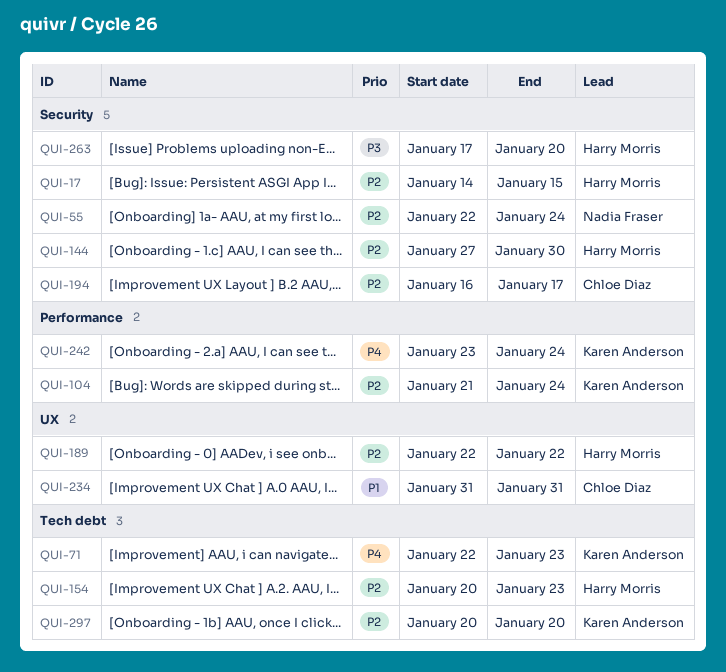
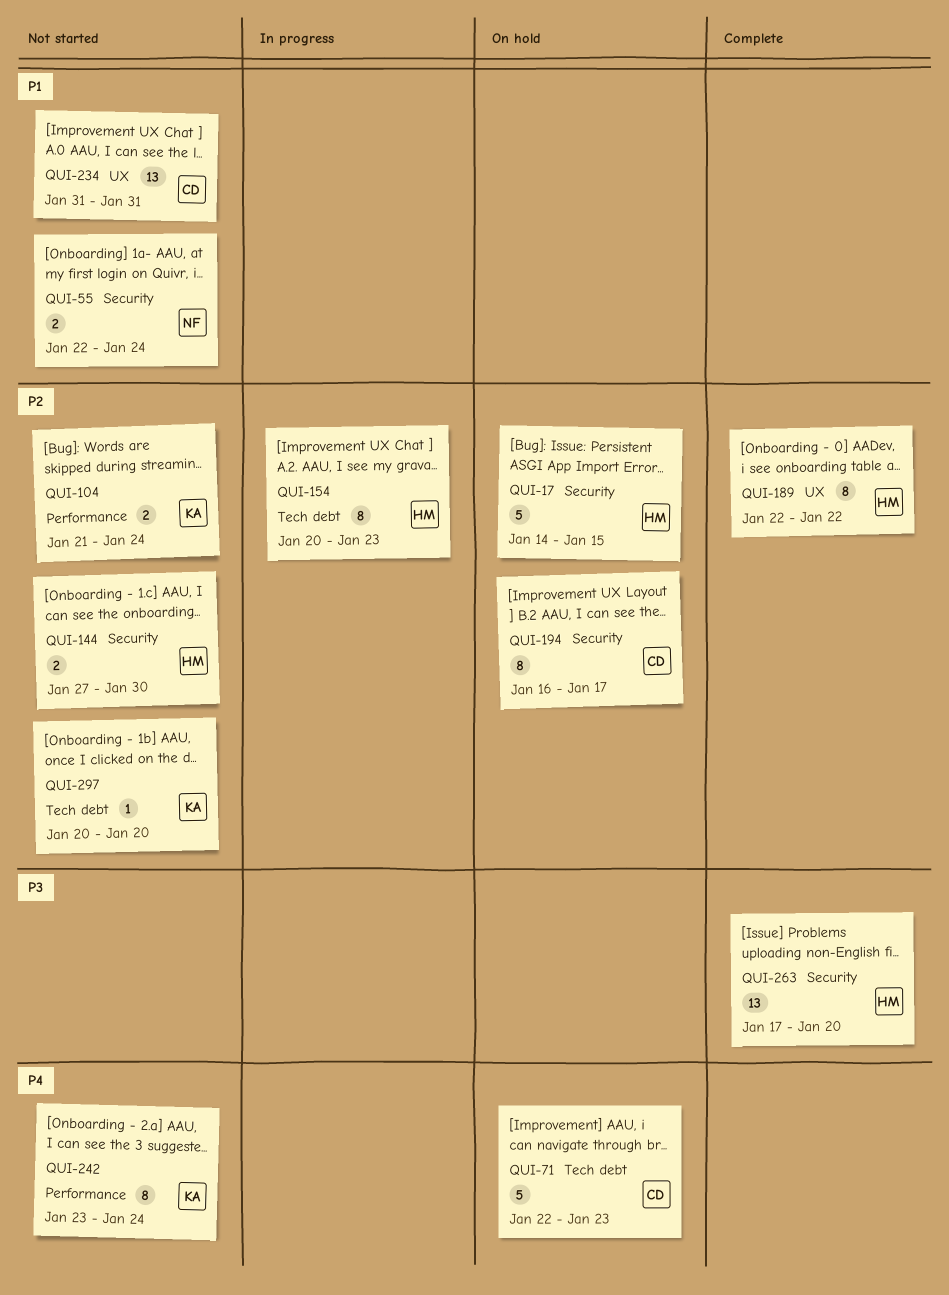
QUI-55, priority: P2 -> P1
QUI-71, owner: Karen Anderson -> Chloe Diaz

